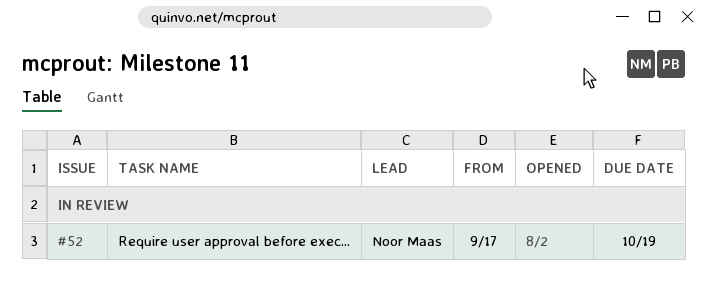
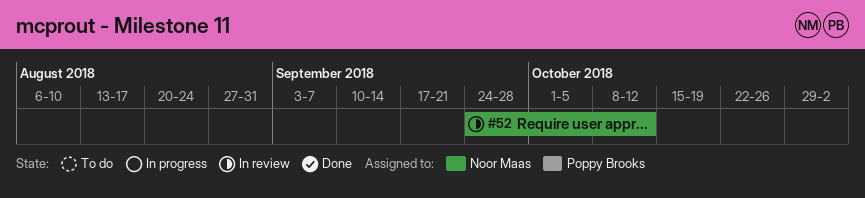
#52, start: Sep 17 -> Sep 24
#52, due: Oct 19 -> Oct 12

